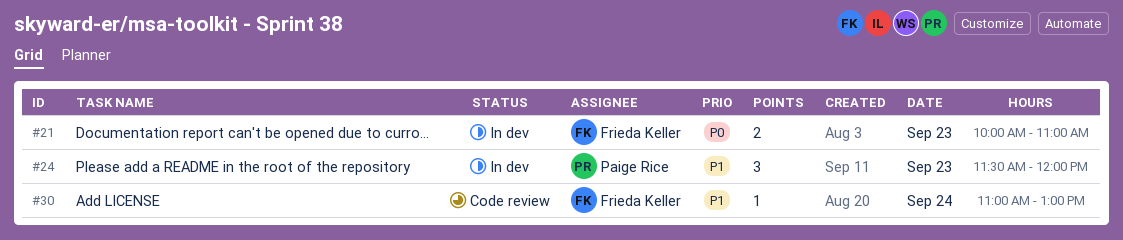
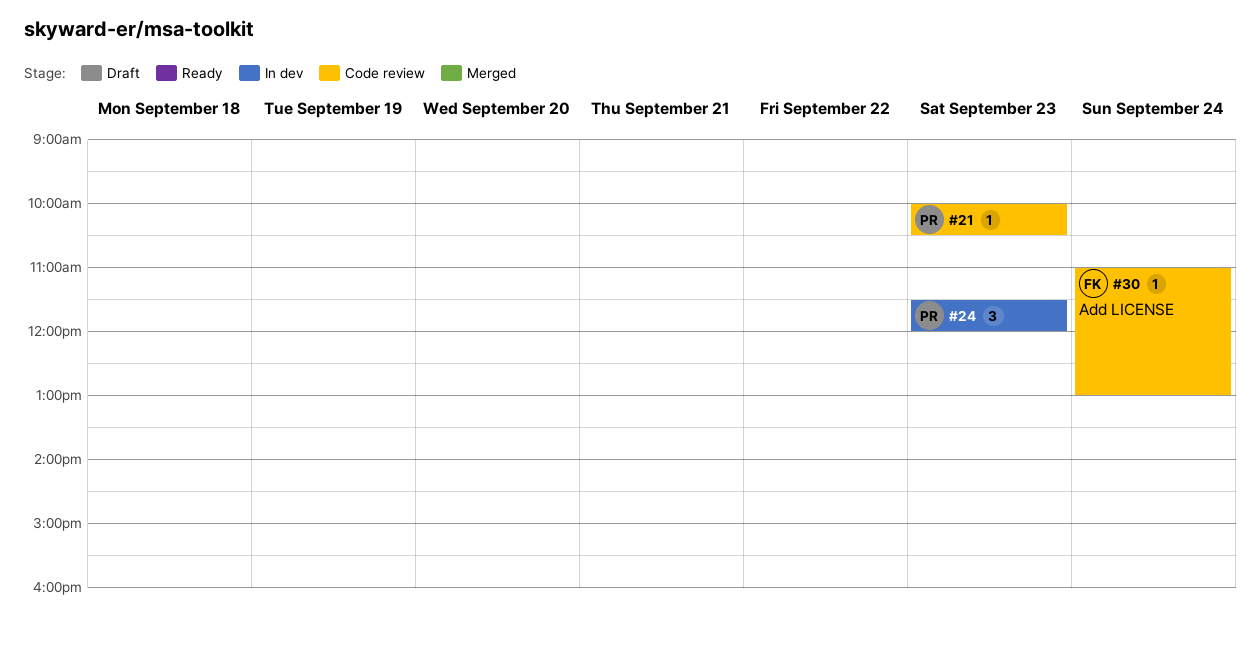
#21, status: In dev -> Code review
#21, owner: Frieda Keller -> Paige Rice
#21, estimate: 2 -> 1
#21, ends: 11:00 -> 10:30

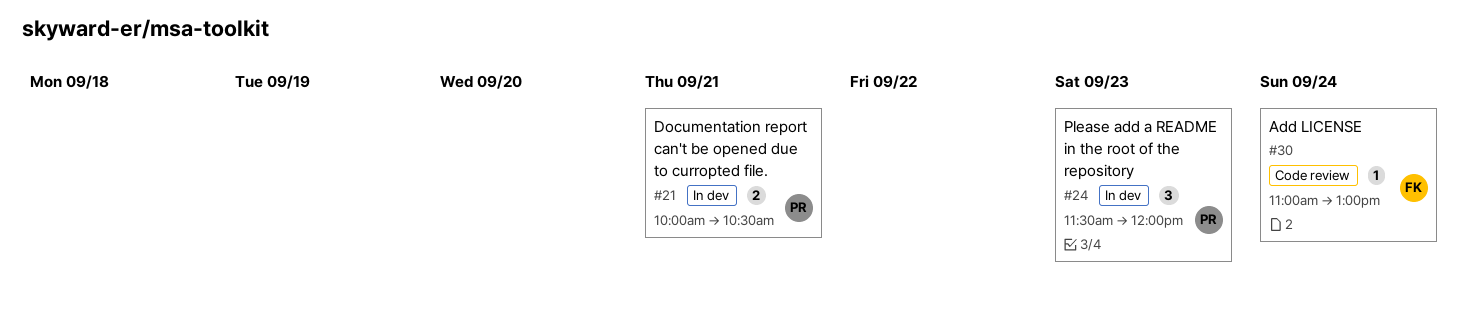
#21, status: Code review -> In dev
#21, estimate: 1 -> 2
#21, day: Sep 23 -> Sep 21

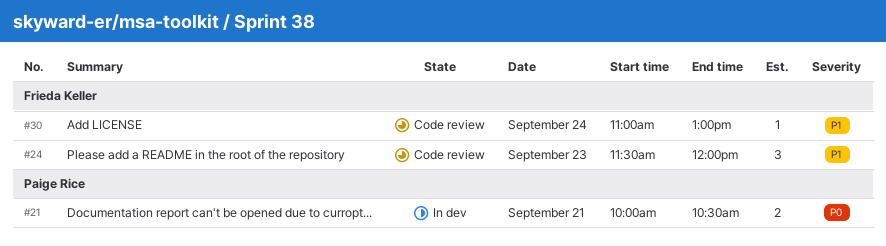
#24, status: In dev -> Code review
#24, owner: Paige Rice -> Frieda Keller

